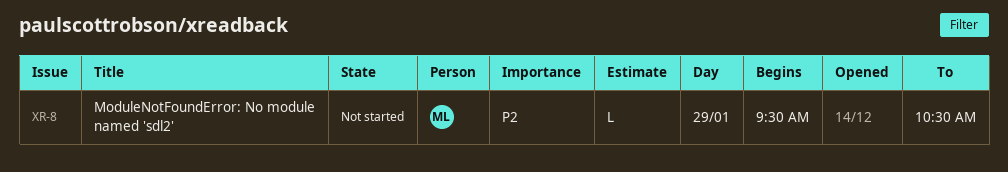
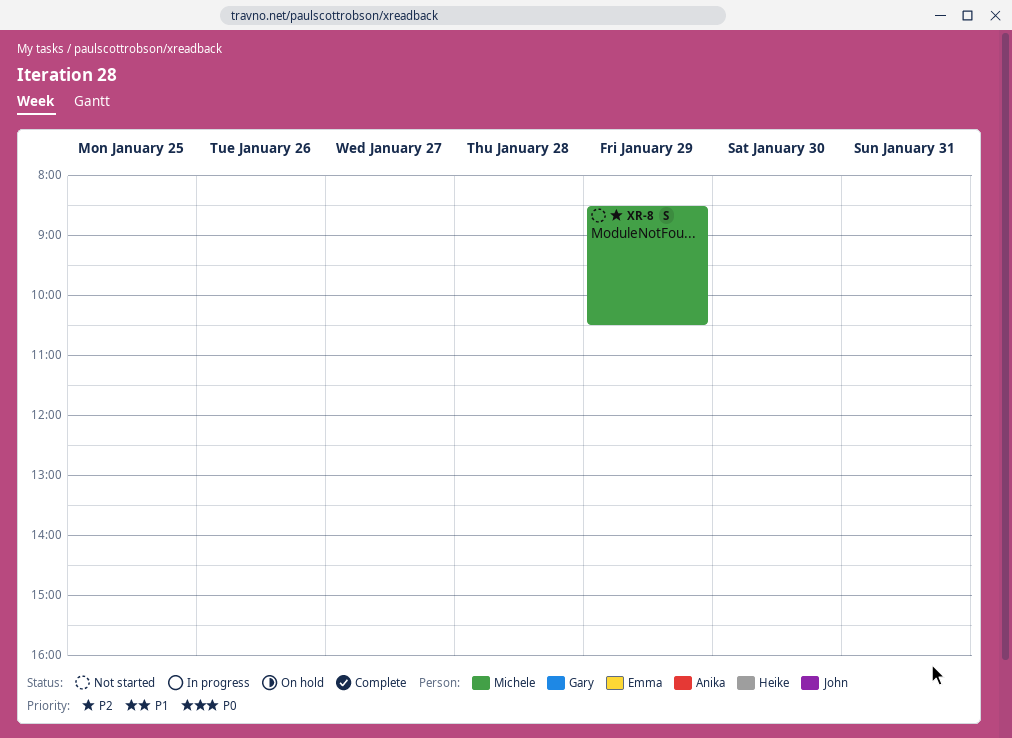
XR-8, estimate: L -> S
XR-8, begins: 09:30 -> 08:30

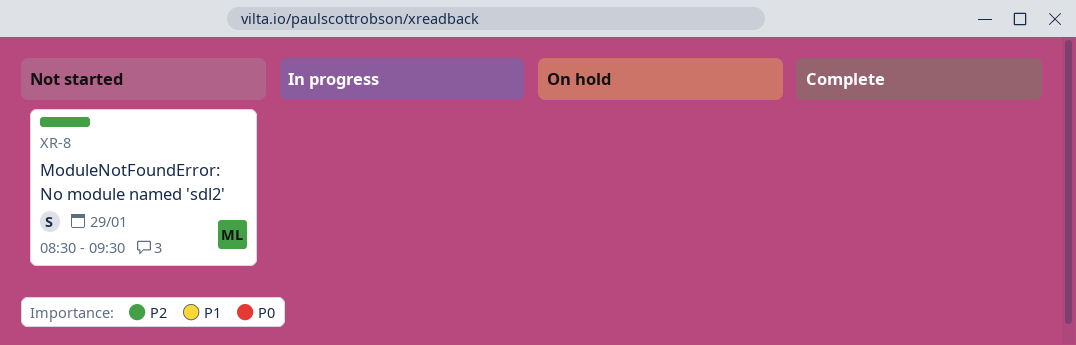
XR-8, ends: 10:30 -> 09:30

